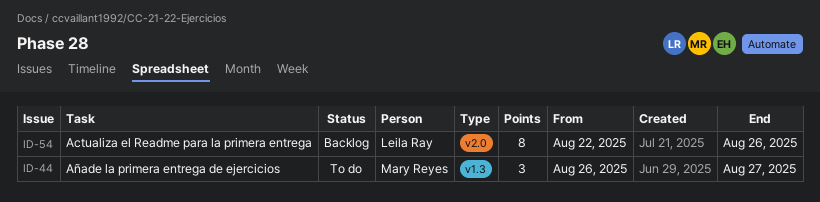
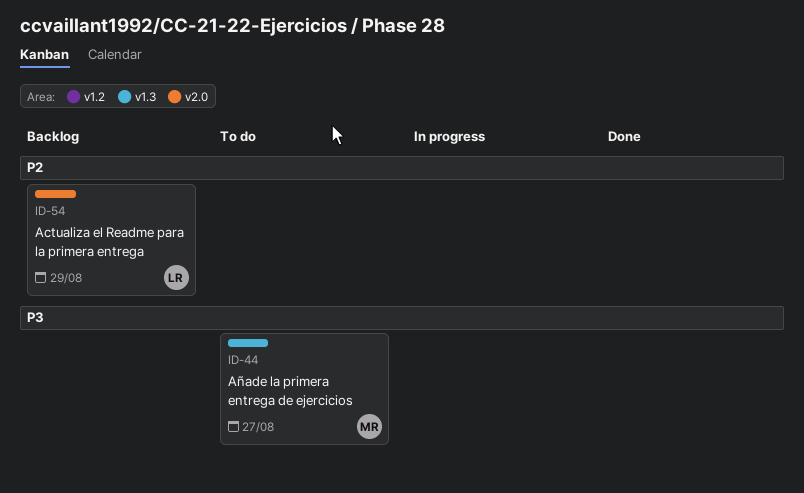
ID-54, due: Aug 26 -> Aug 29

